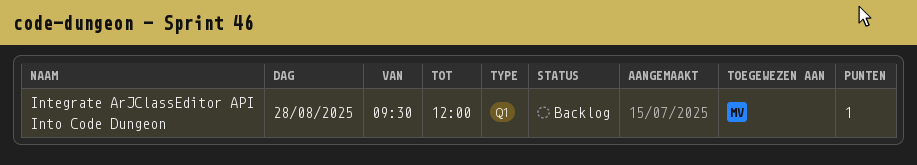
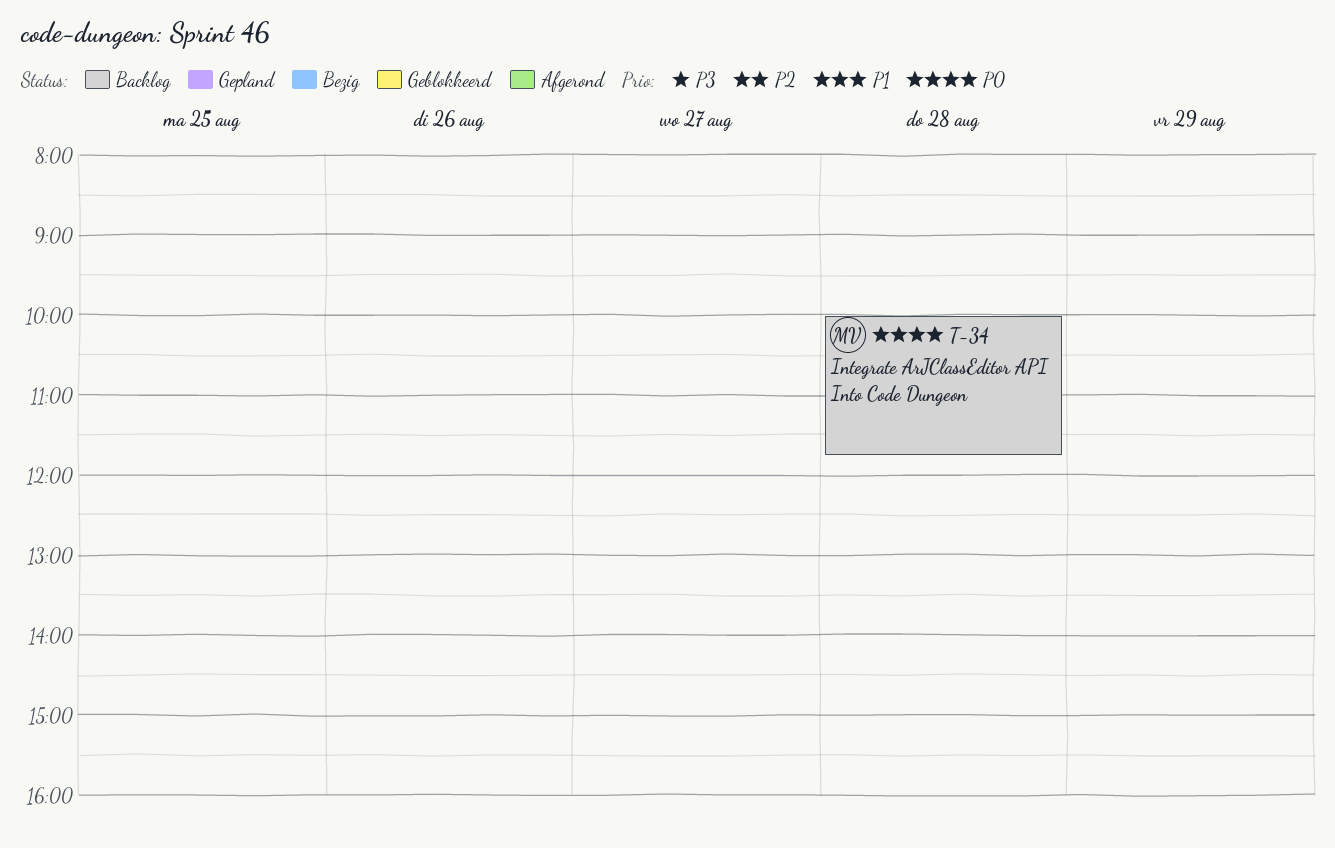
Integrate ArJClassEditor API Into Code Dungeon, begins: 09:30 -> 10:00
Integrate ArJClassEditor API Into Code Dungeon, ends: 12:00 -> 11:45

